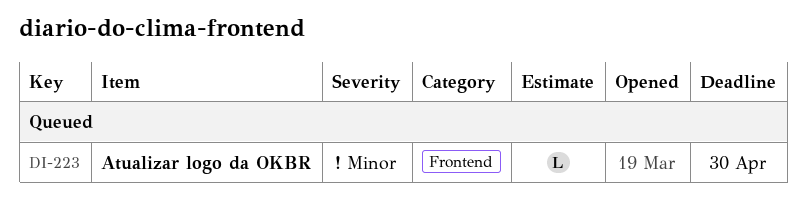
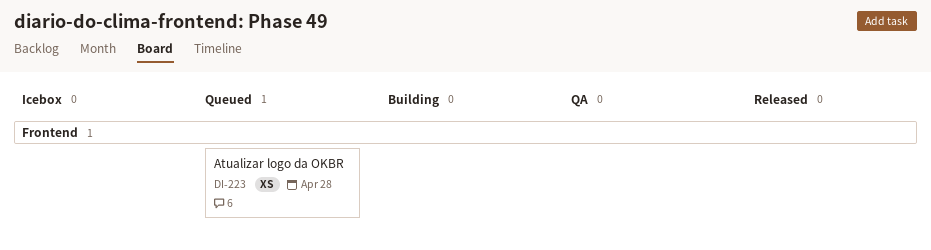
DI-223, estimate: L -> XS
DI-223, due: Apr 30 -> Apr 28

